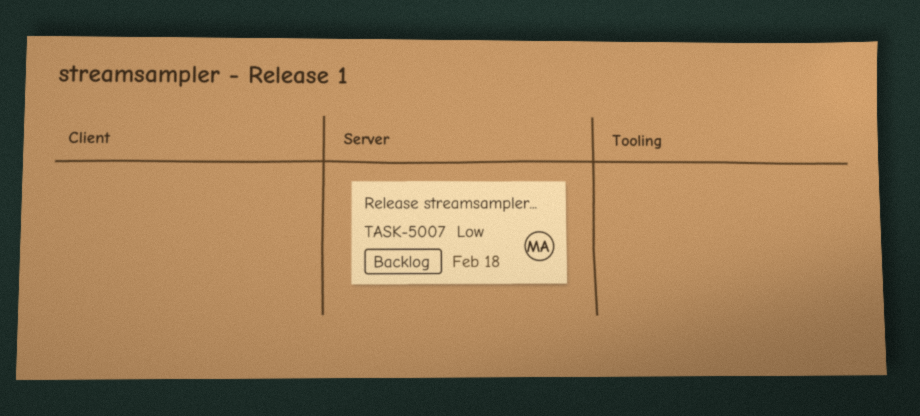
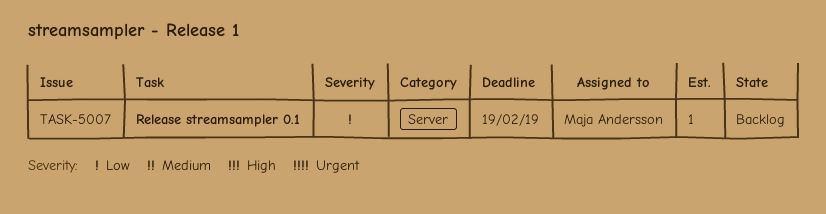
TASK-5007, due: Feb 18 -> Feb 19

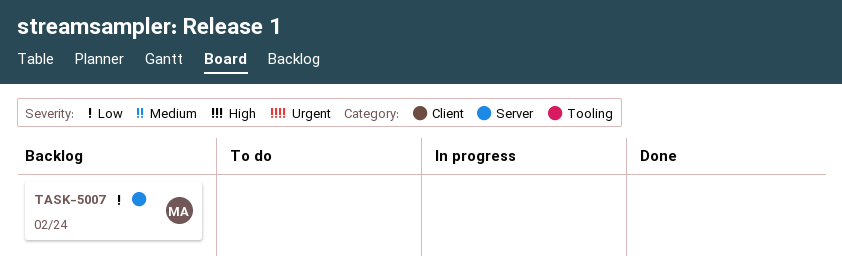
TASK-5007, due: Feb 19 -> Feb 24

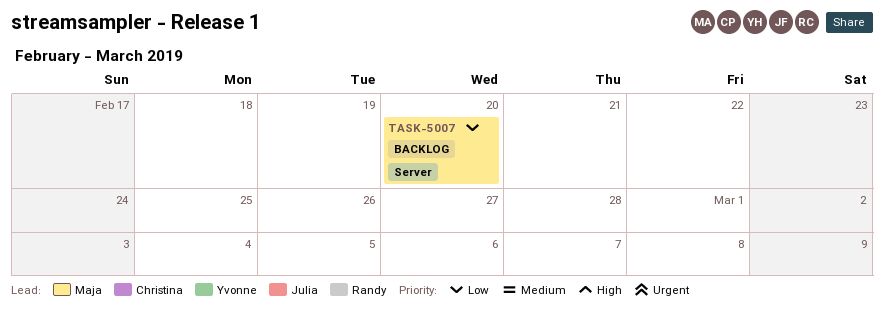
TASK-5007, due: Feb 24 -> Feb 20

